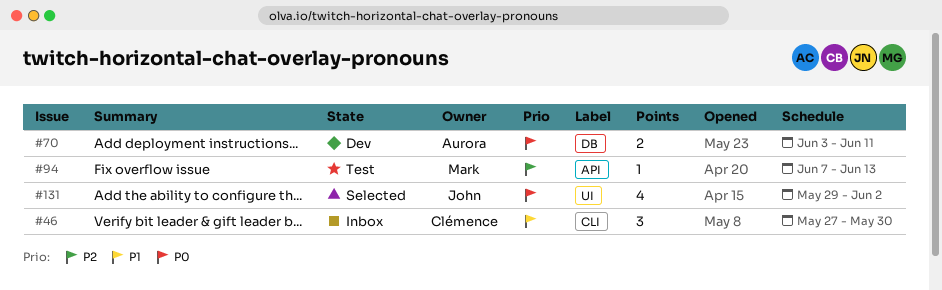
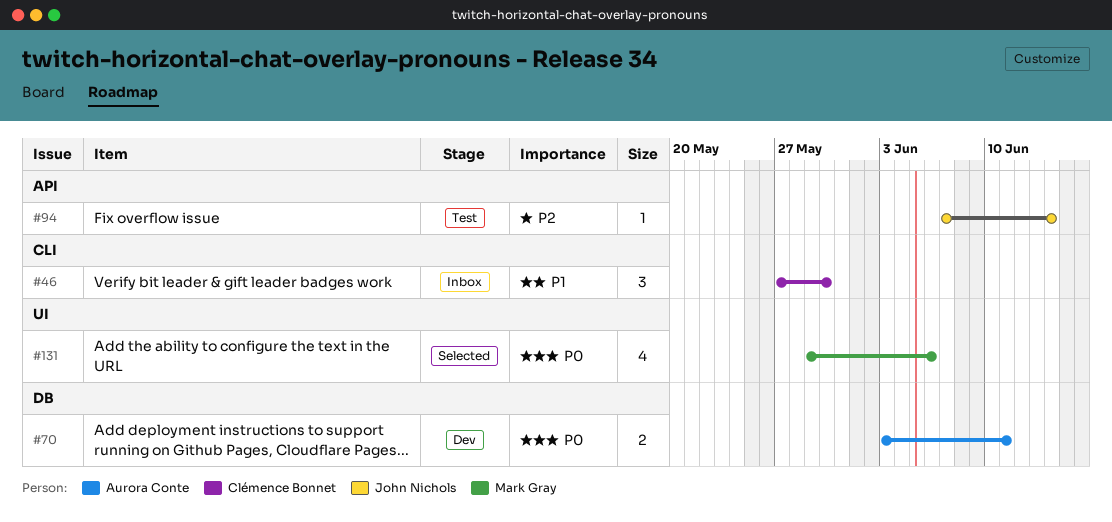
#94, owner: Mark Gray -> John Nichols
#94, due: Jun 13 -> Jun 14
#131, owner: John Nichols -> Mark Gray
#131, due: Jun 2 -> Jun 6

